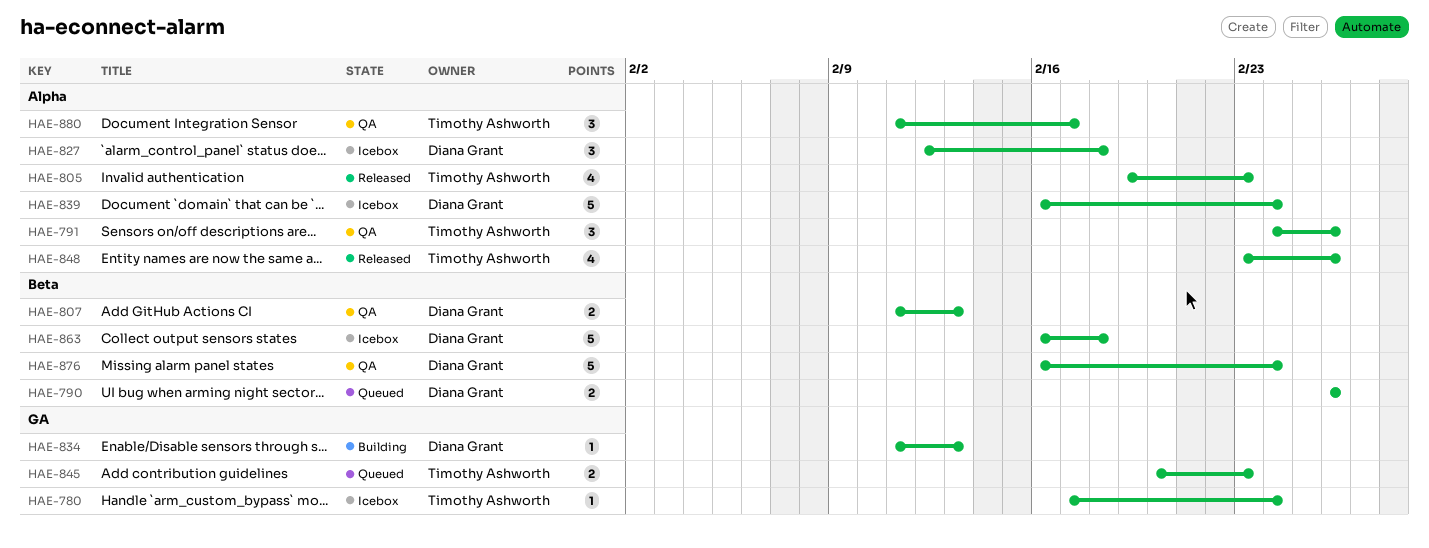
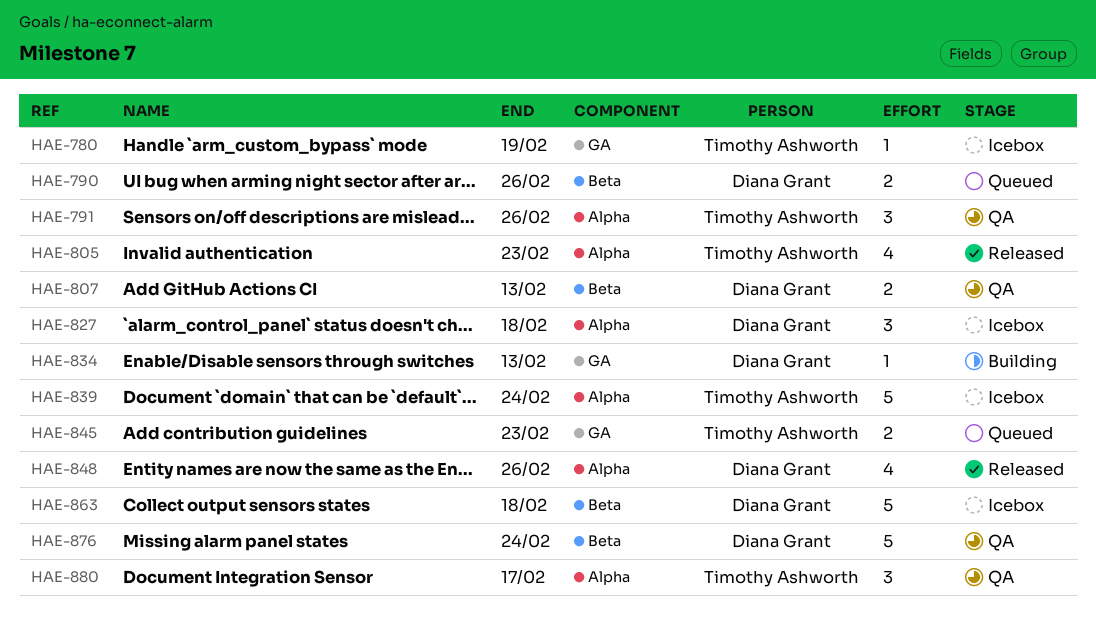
HAE-780, due: Feb 24 -> Feb 19
HAE-839, owner: Diana Grant -> Timothy Ashworth
HAE-848, owner: Timothy Ashworth -> Diana Grant

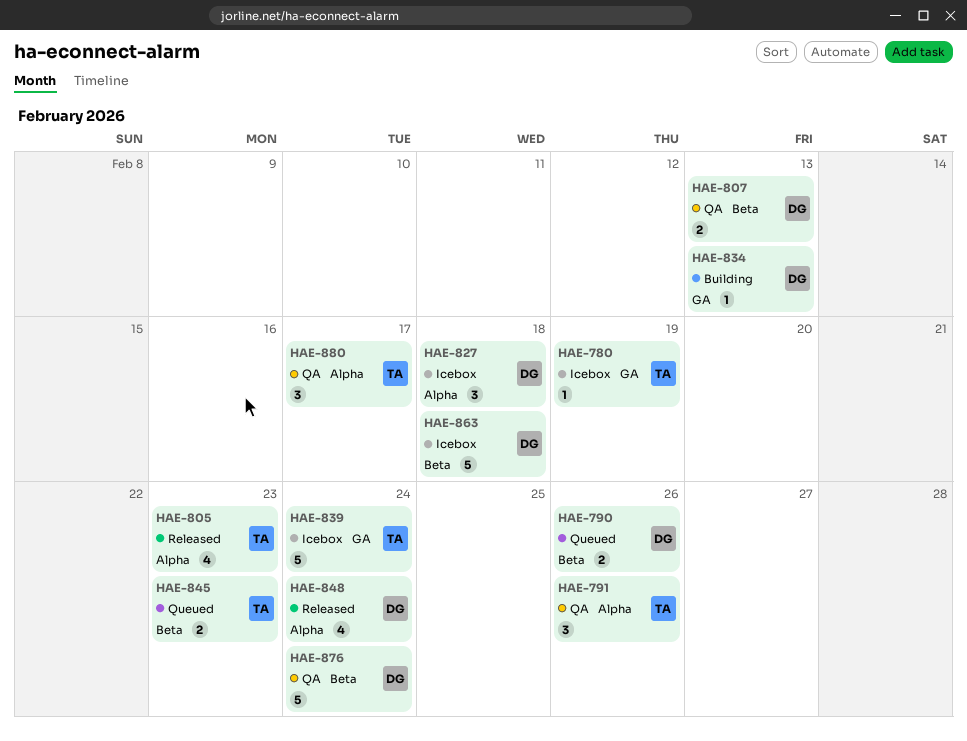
HAE-839, label: Alpha -> GA
HAE-845, label: GA -> Beta
HAE-848, due: Feb 26 -> Feb 24

